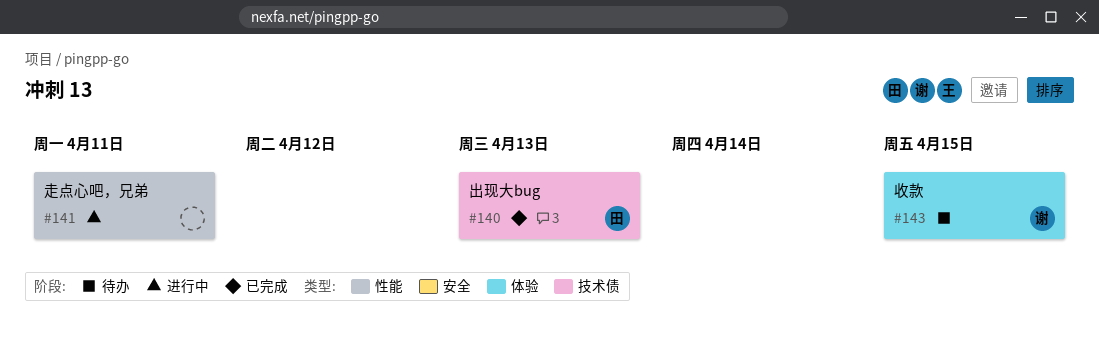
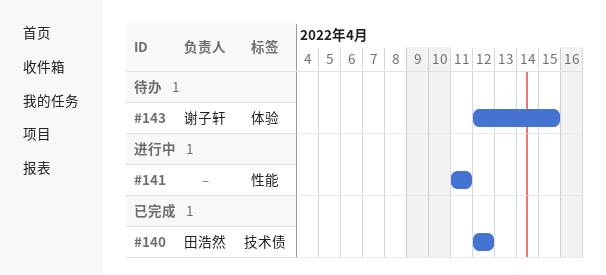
#140, due: Apr 13 -> Apr 12

